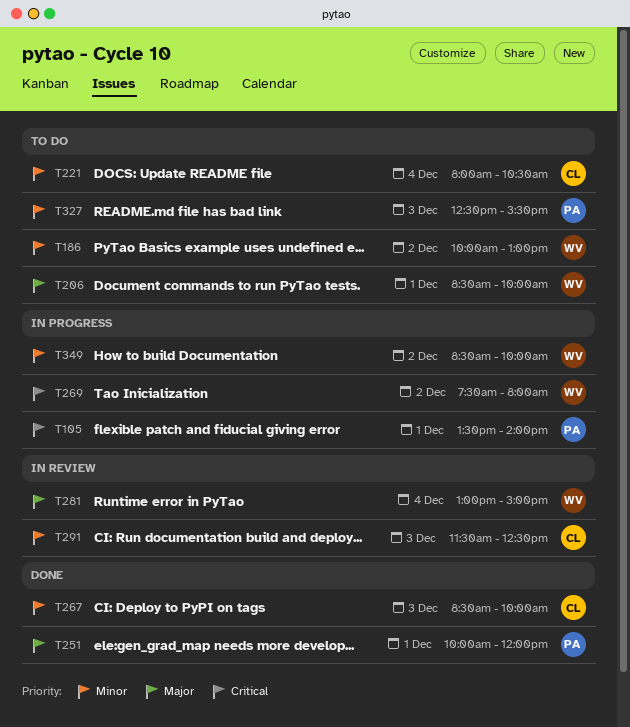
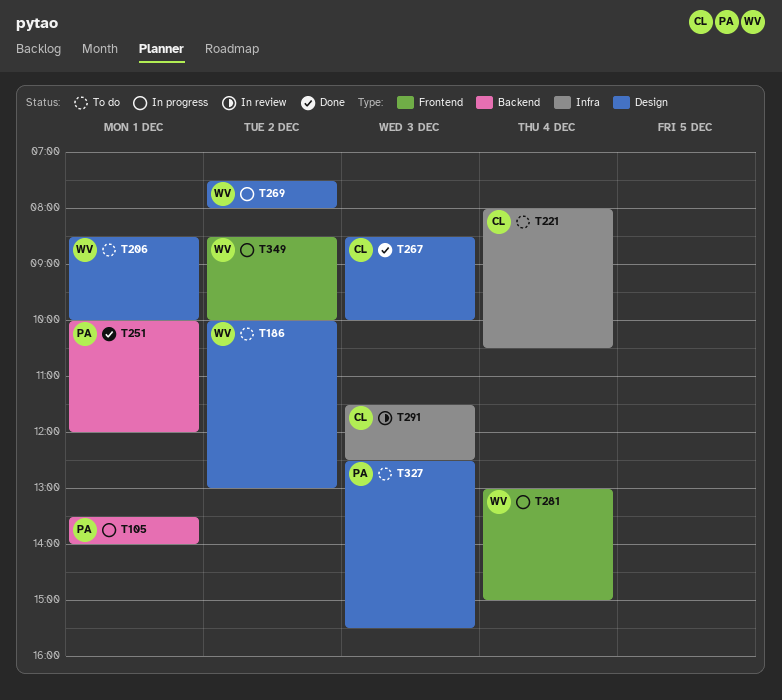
T281, status: In review -> In progress

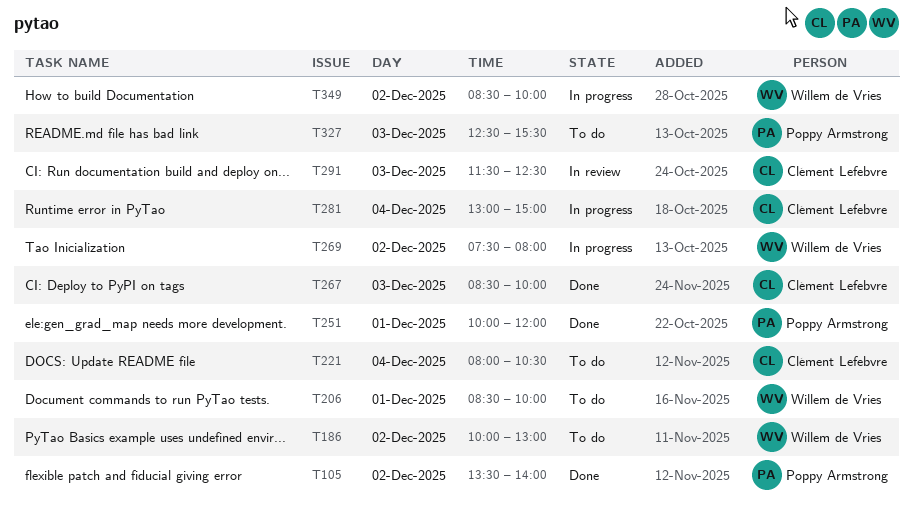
T105, status: In progress -> Done
T105, day: Dec 1 -> Dec 2
T281, owner: Willem de Vries -> Clément Lefebvre

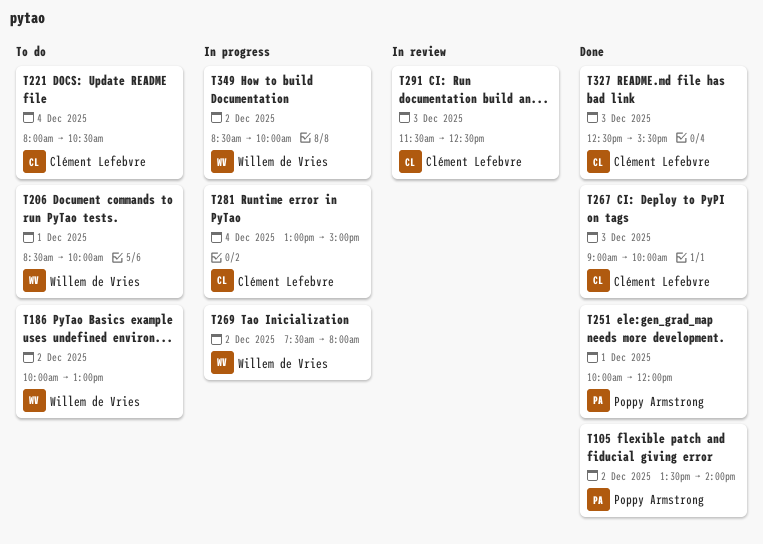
T267, begins: 08:30 -> 09:00
T327, status: To do -> Done
T327, owner: Poppy Armstrong -> Clément Lefebvre

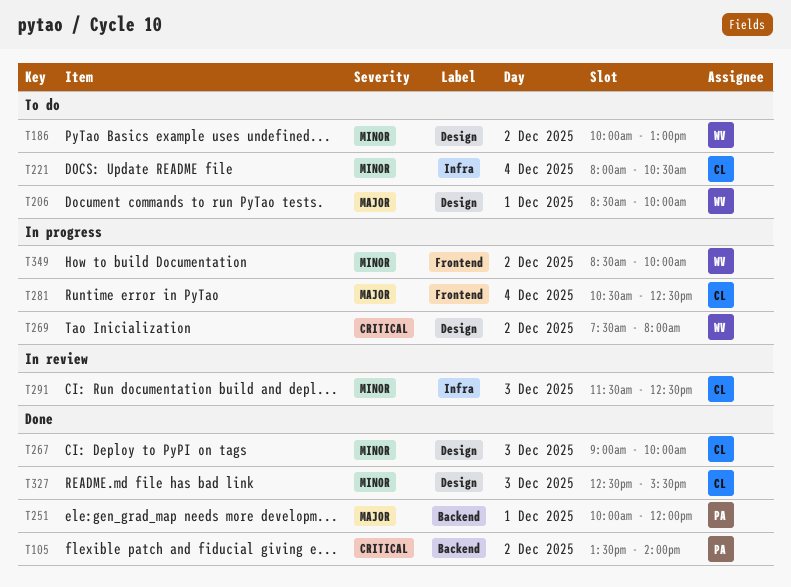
T281, begins: 13:00 -> 10:30
T281, ends: 15:00 -> 12:30

